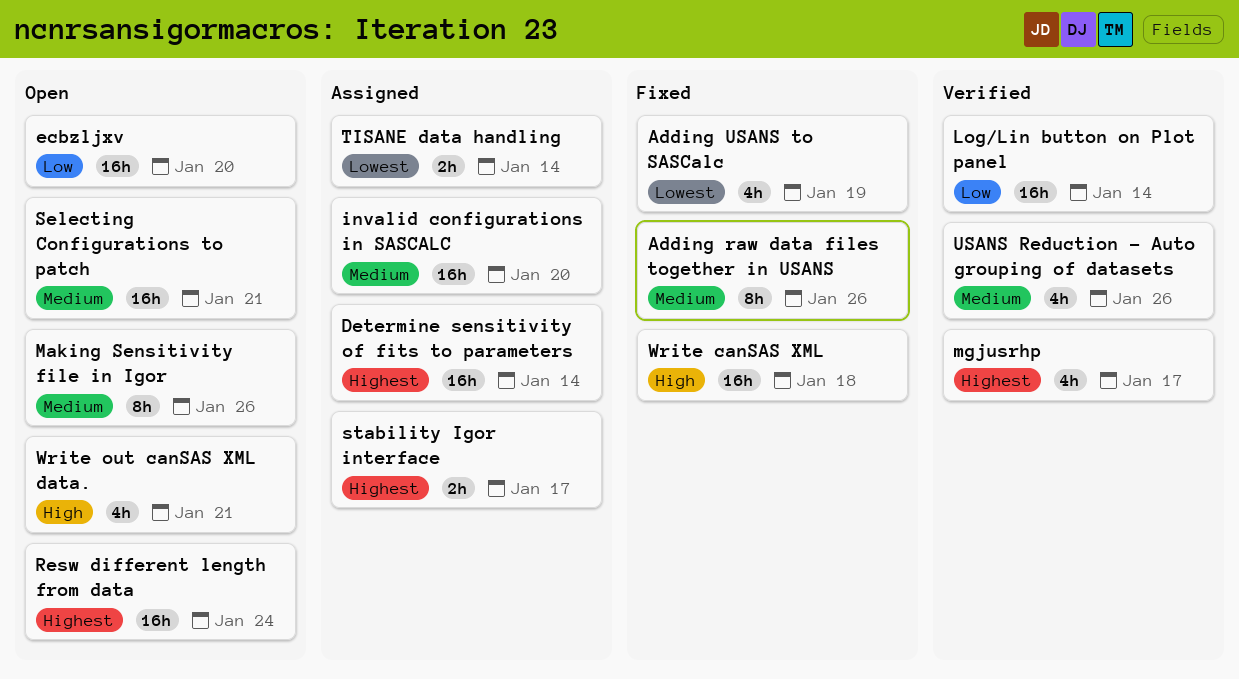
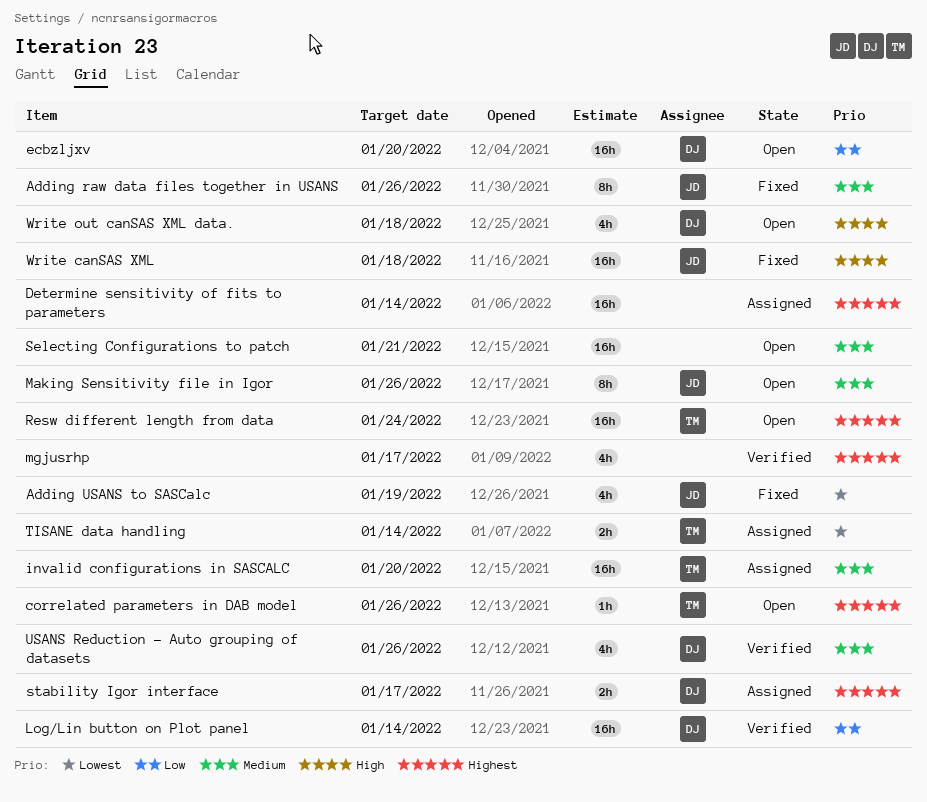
correlated parameters in DAB model: none -> present
Write out canSAS XML data., due: Jan 21 -> Jan 18

